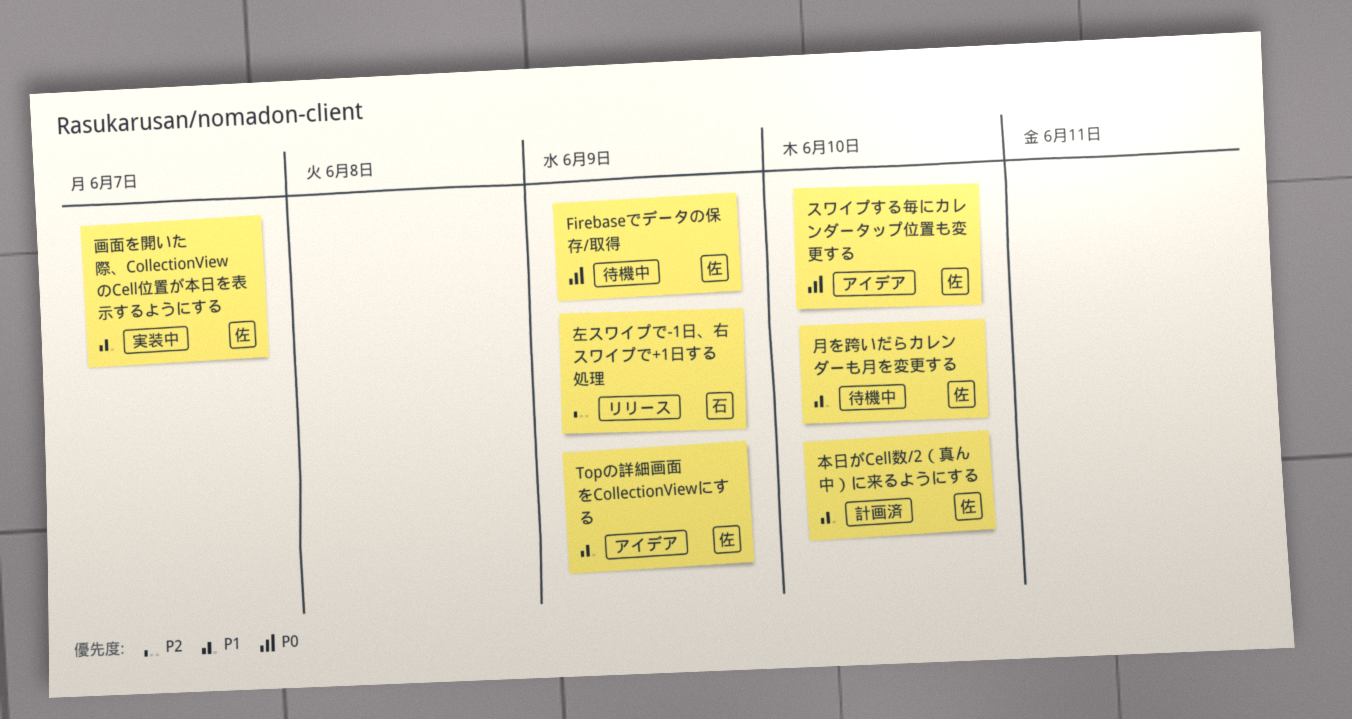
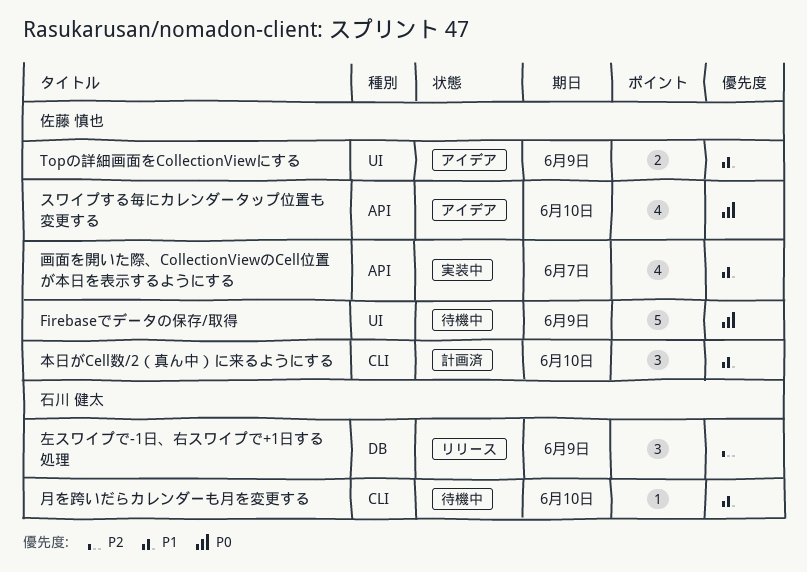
月を跨いだらカレンダーも月を変更する, owner: 佐藤 慎也 -> 石川 健太

